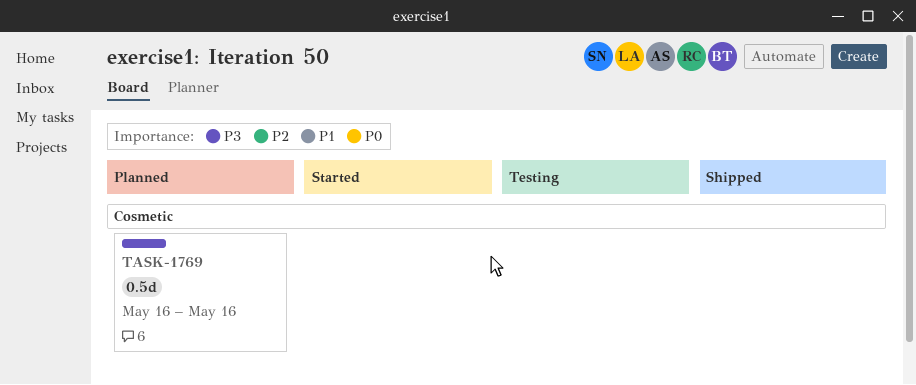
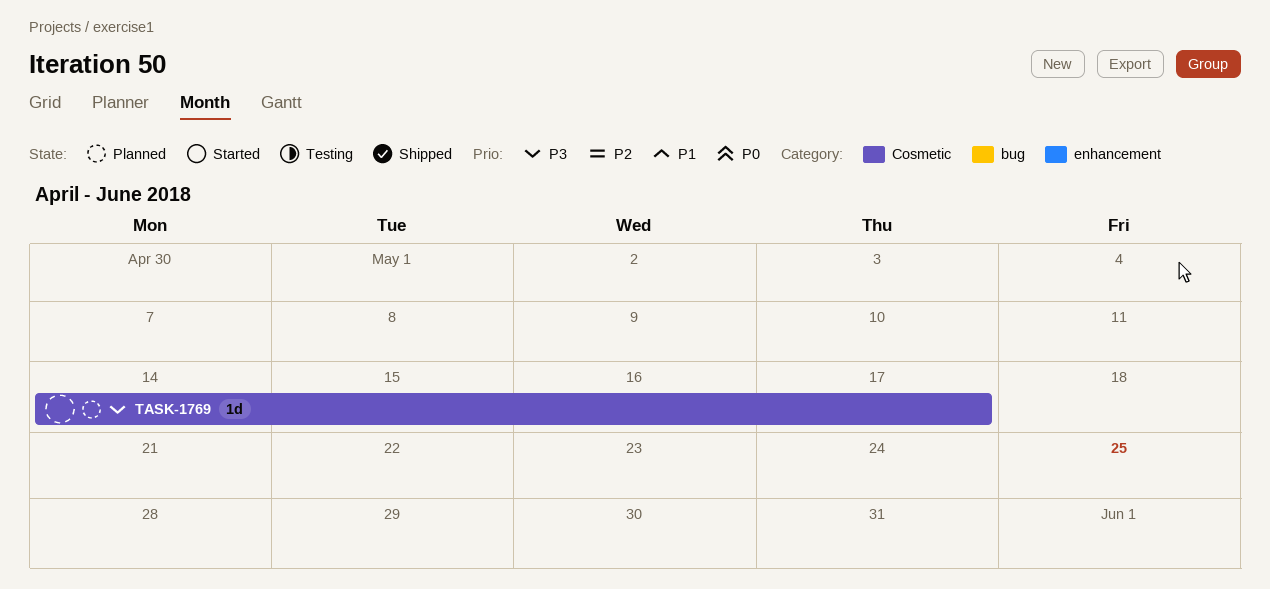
TASK-1769, estimate: 0.5d -> 1d
TASK-1769, start: May 16 -> May 14
TASK-1769, due: May 16 -> May 17

